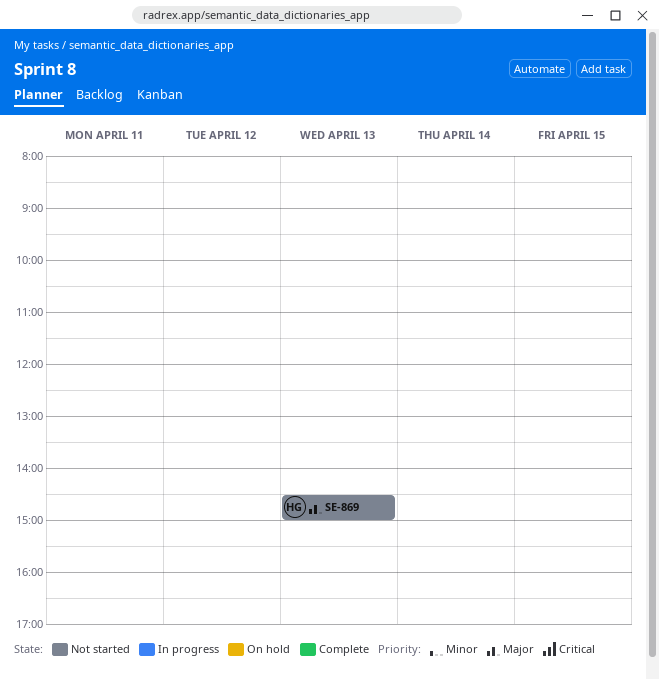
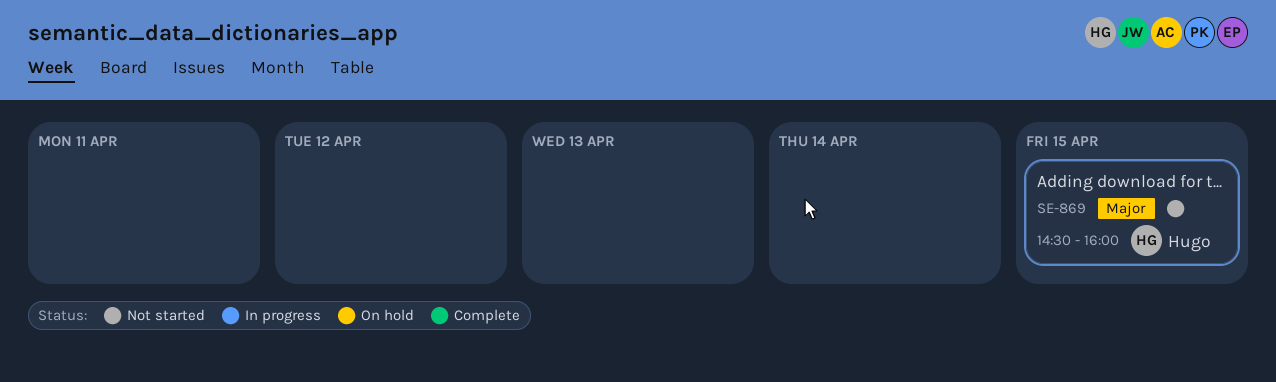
SE-869, day: Apr 13 -> Apr 15
SE-869, ends: 15:00 -> 16:00

